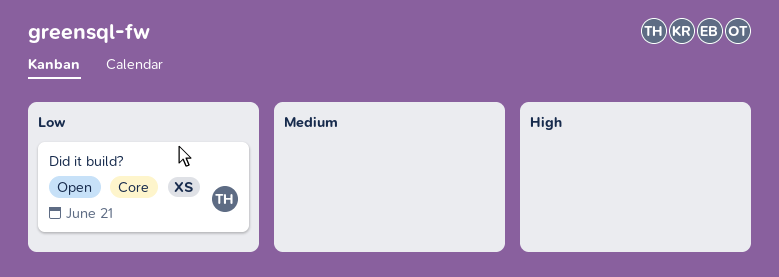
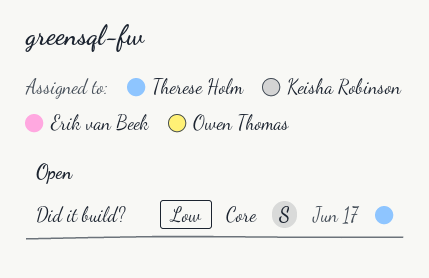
Did it build?, estimate: XS -> S
Did it build?, due: Jun 21 -> Jun 17

